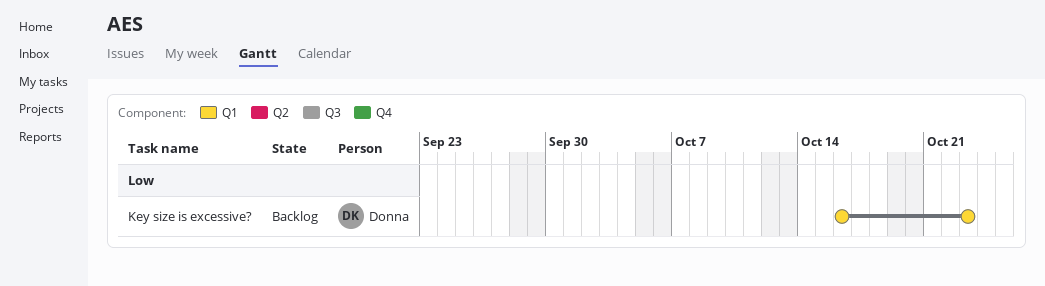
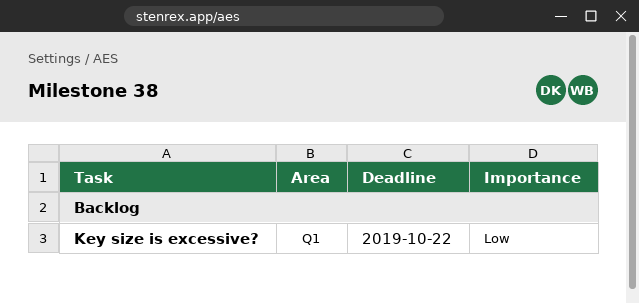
Key size is excessive?, due: Oct 23 -> Oct 22

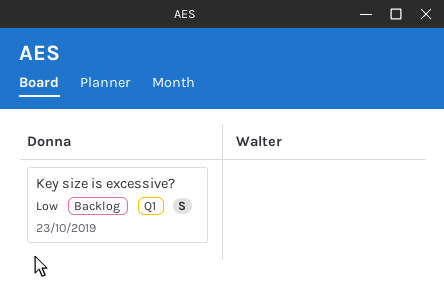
Key size is excessive?, due: Oct 22 -> Oct 23

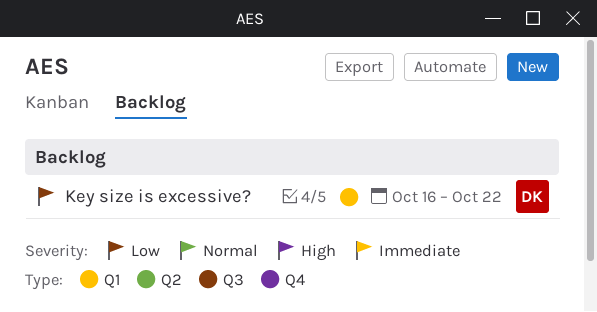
Key size is excessive?, due: Oct 23 -> Oct 22

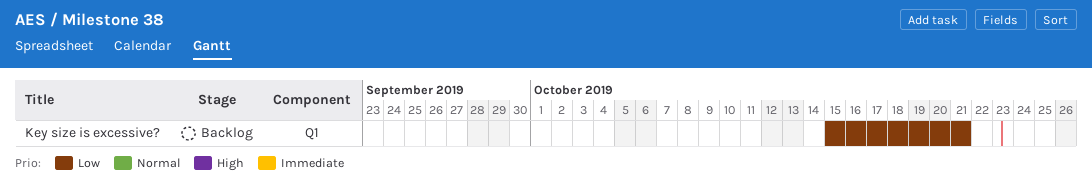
Key size is excessive?, start: Oct 16 -> Oct 15
Key size is excessive?, due: Oct 22 -> Oct 21

